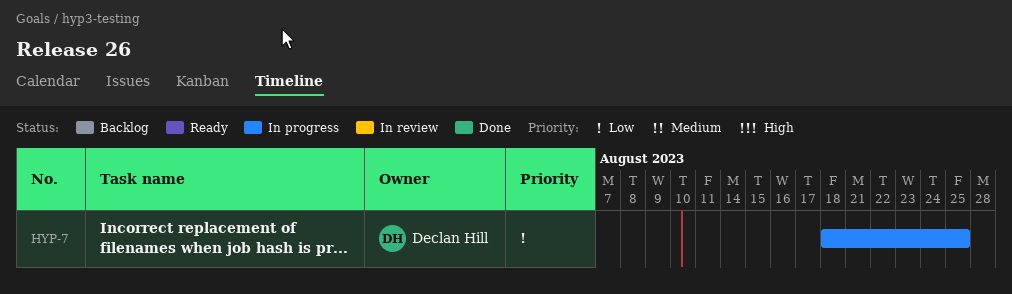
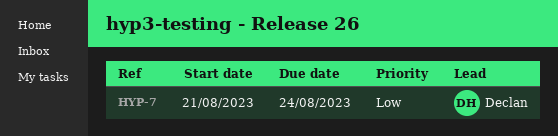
HYP-7, start: Aug 18 -> Aug 21
HYP-7, due: Aug 25 -> Aug 24

